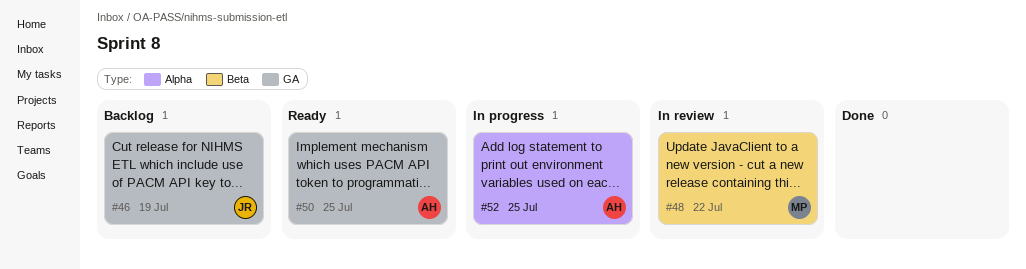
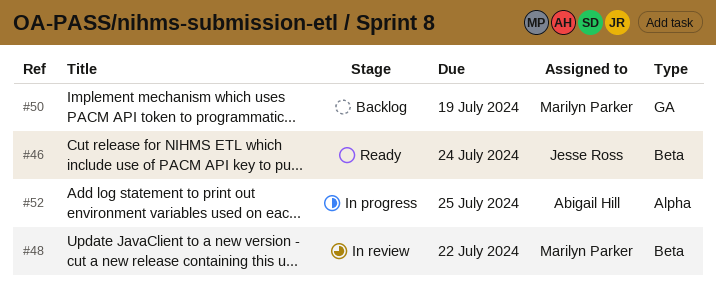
#46, status: Backlog -> Ready
#46, label: GA -> Beta
#46, due: Jul 19 -> Jul 24
#50, status: Ready -> Backlog
#50, owner: Abigail Hill -> Marilyn Parker
#50, due: Jul 25 -> Jul 19

